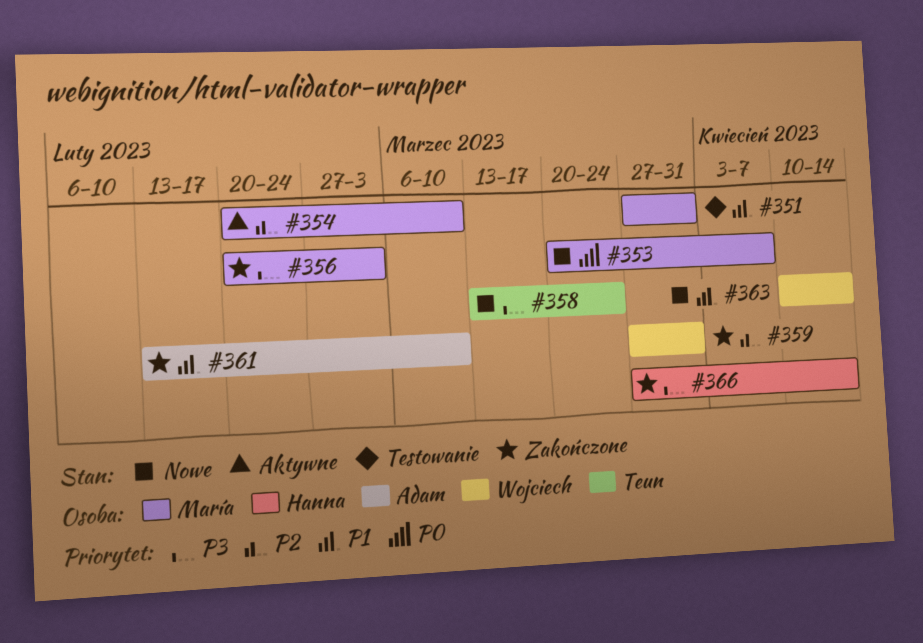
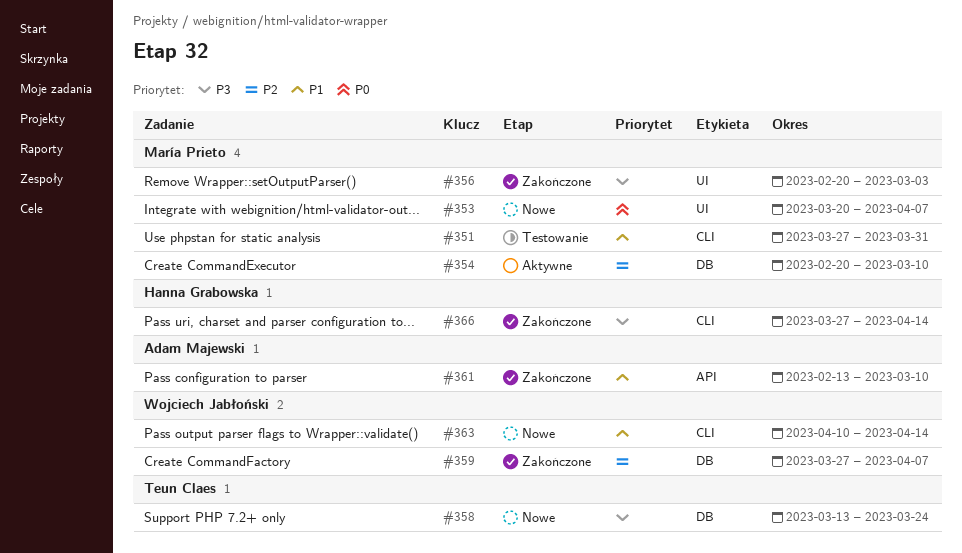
#359, due: Mar 31 -> Apr 7

